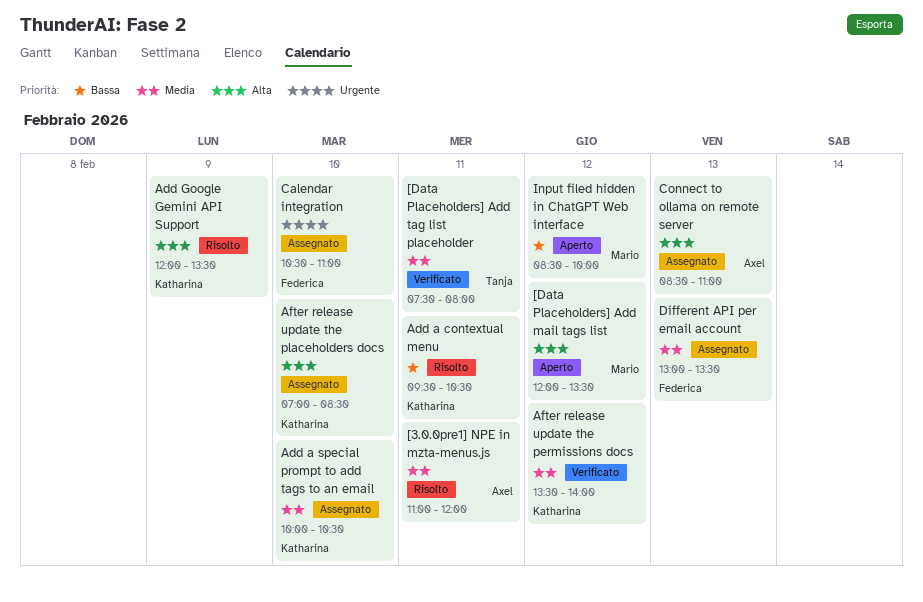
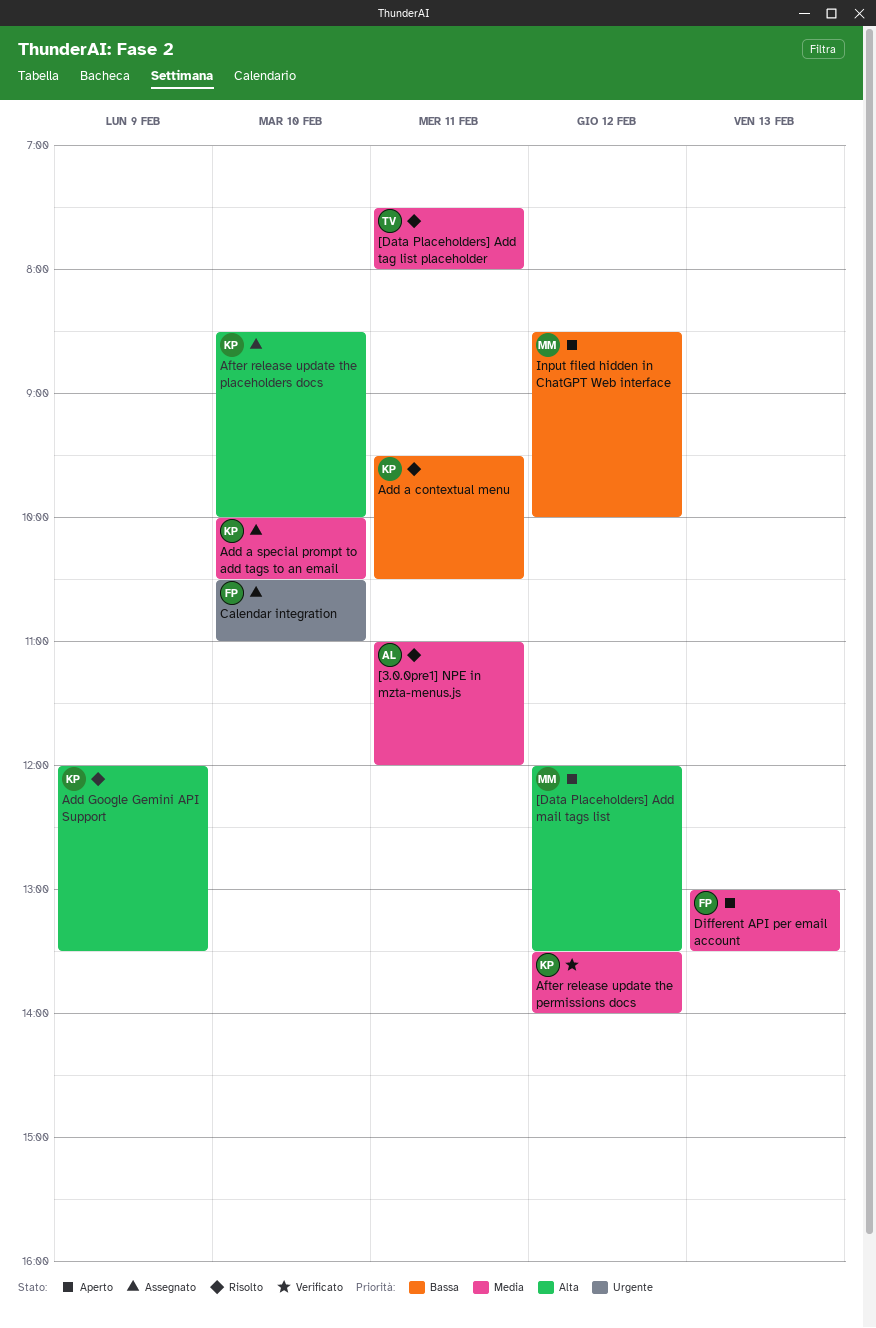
[Data Placeholders] Add tag list placeholder, status: Verificato -> Risolto
After release update the placeholders docs, begins: 07:00 -> 08:30
After release update the placeholders docs, ends: 08:30 -> 10:00
Connect to ollama on remote server: present -> none
Different API per email account, status: Assegnato -> Aperto

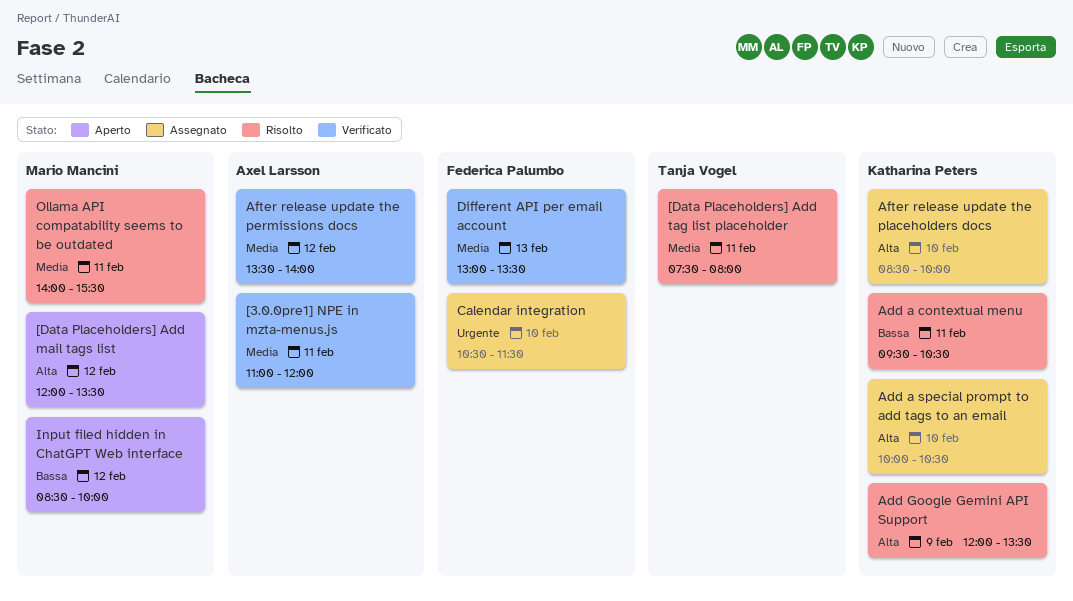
[3.0.0pre1] NPE in mzta-menus.js, status: Risolto -> Verificato
Add a special prompt to add tags to an email, priority: Media -> Alta
After release update the permissions docs, owner: Katharina Peters -> Axel Larsson
Calendar integration, ends: 11:00 -> 11:30
Different API per email account, status: Aperto -> Verificato
Ollama API compatability seems to be outdated: none -> present

